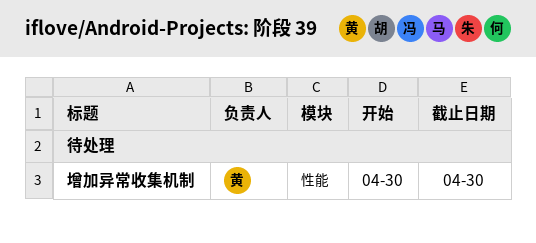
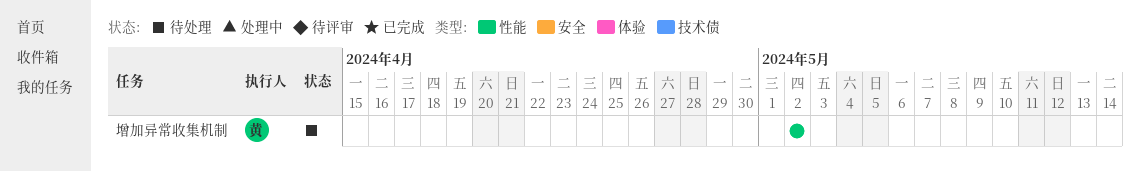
增加异常收集机制, start: Apr 30 -> May 2
增加异常收集机制, due: Apr 30 -> May 2

